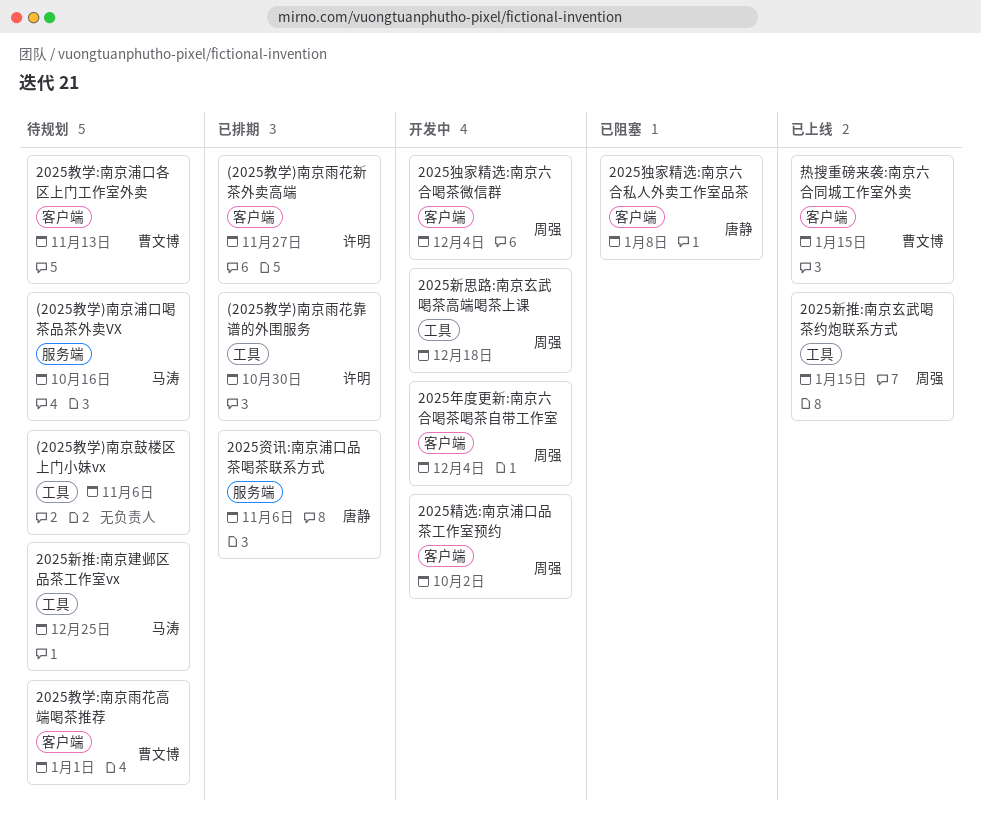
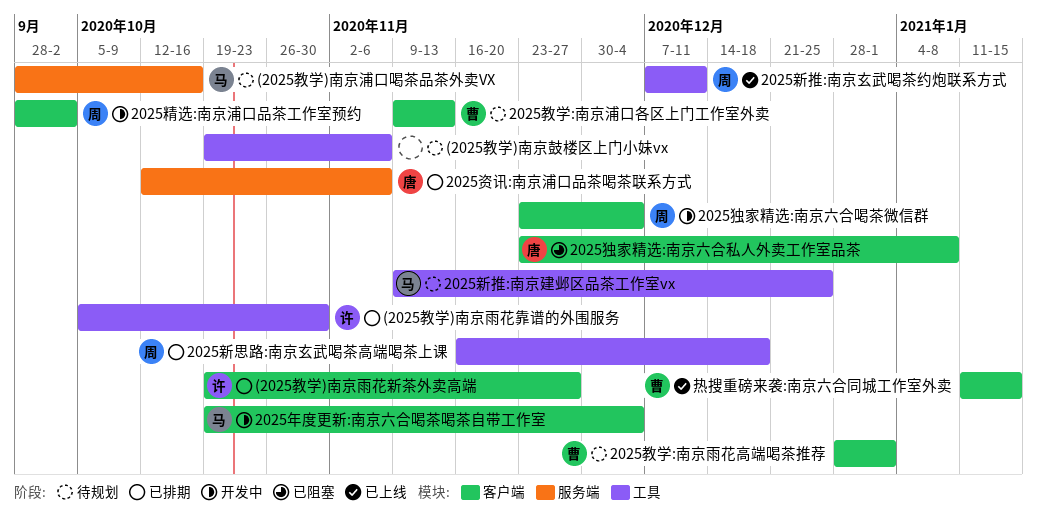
2025年度更新:南京六合喝茶喝茶自带工作室, owner: 周强 -> 马涛
2025新思路:南京玄武喝茶高端喝茶上课, status: 开发中 -> 已排期
2025新推:南京玄武喝茶约炮联系方式, due: Jan 15 -> Dec 11

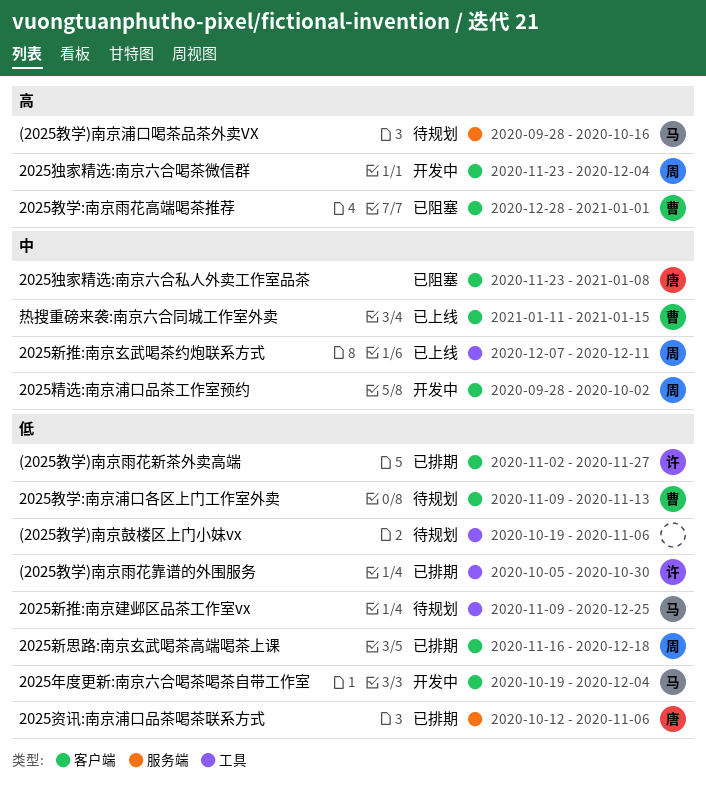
(2025教学)南京雨花新茶外卖高端, start: Oct 19 -> Nov 2
2025教学:南京雨花高端喝茶推荐, status: 待规划 -> 已阻塞
2025新思路:南京玄武喝茶高端喝茶上课, label: 工具 -> 客户端

